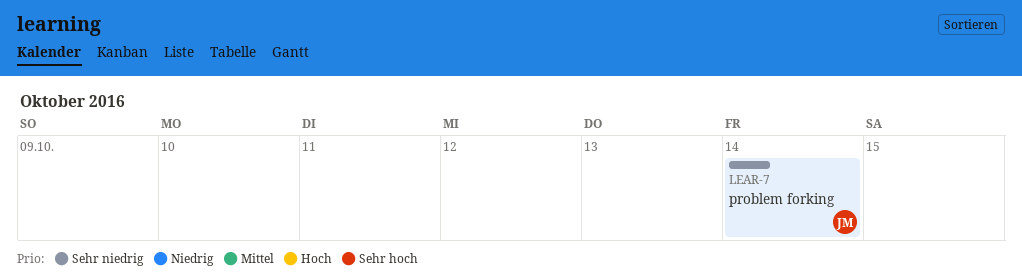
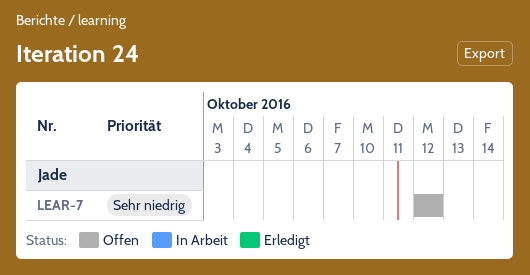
LEAR-7, due: Oct 14 -> Oct 12

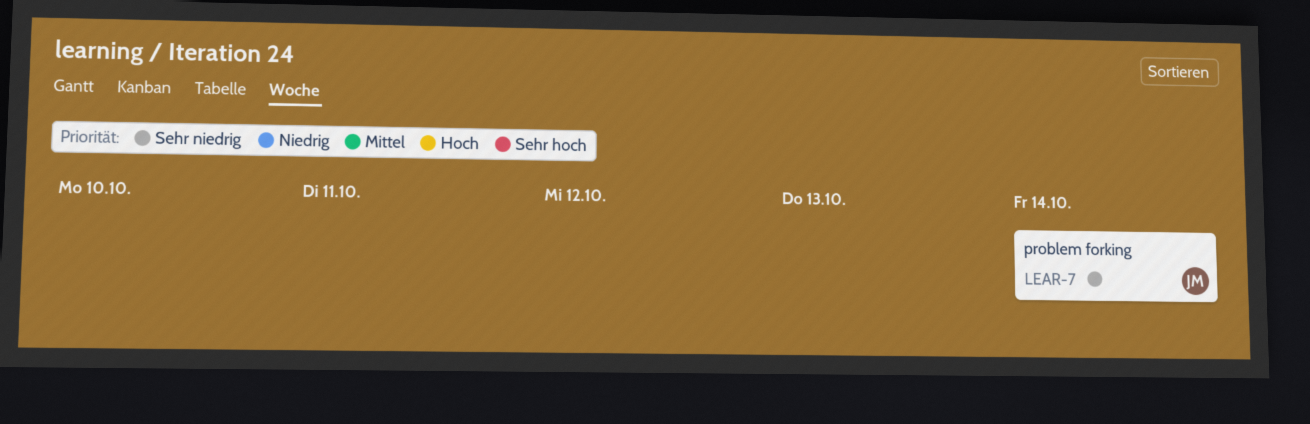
LEAR-7, due: Oct 12 -> Oct 14

